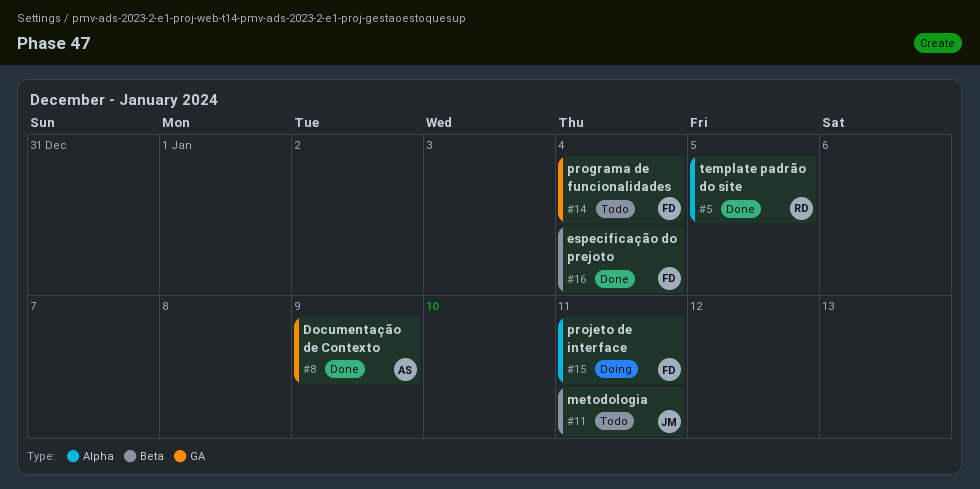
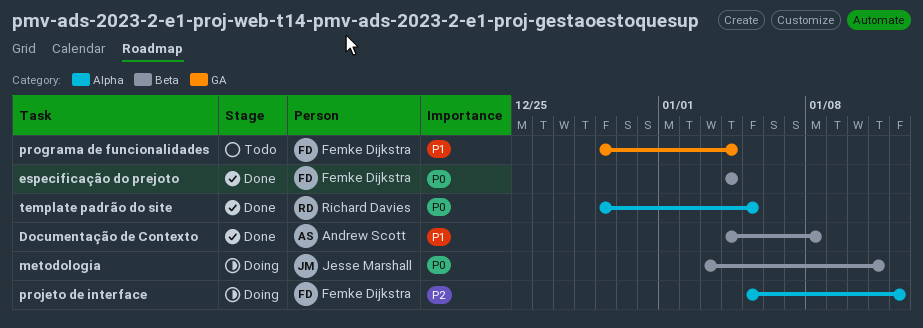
Documentação de Contexto, label: GA -> Beta
Documentação de Contexto, due: Jan 9 -> Jan 8
metodologia, status: Todo -> Doing
projeto de interface, due: Jan 11 -> Jan 12

